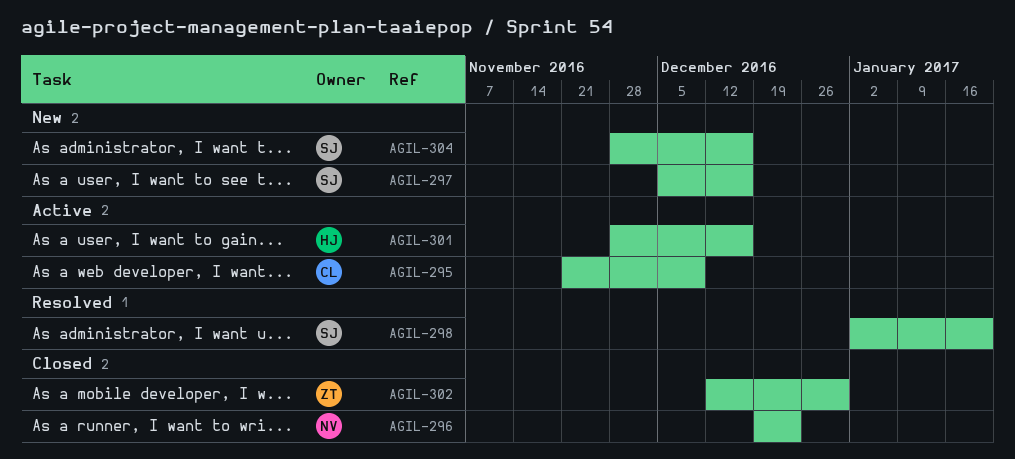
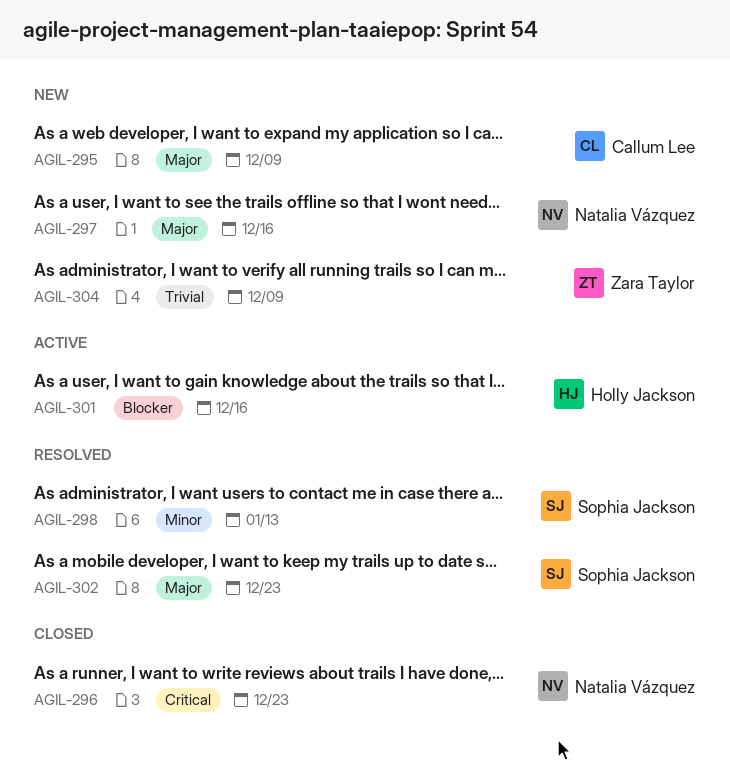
AGIL-295, status: Active -> New
AGIL-297, owner: Sophia Jackson -> Natalia Vázquez
AGIL-298, due: Jan 20 -> Jan 13
AGIL-302, status: Closed -> Resolved
AGIL-302, owner: Zara Taylor -> Sophia Jackson
AGIL-302, due: Dec 30 -> Dec 23
AGIL-304, owner: Sophia Jackson -> Zara Taylor
AGIL-304, due: Dec 16 -> Dec 9

